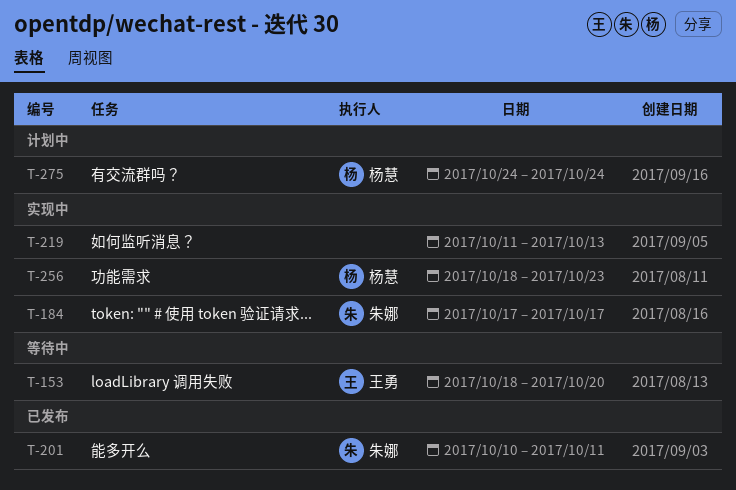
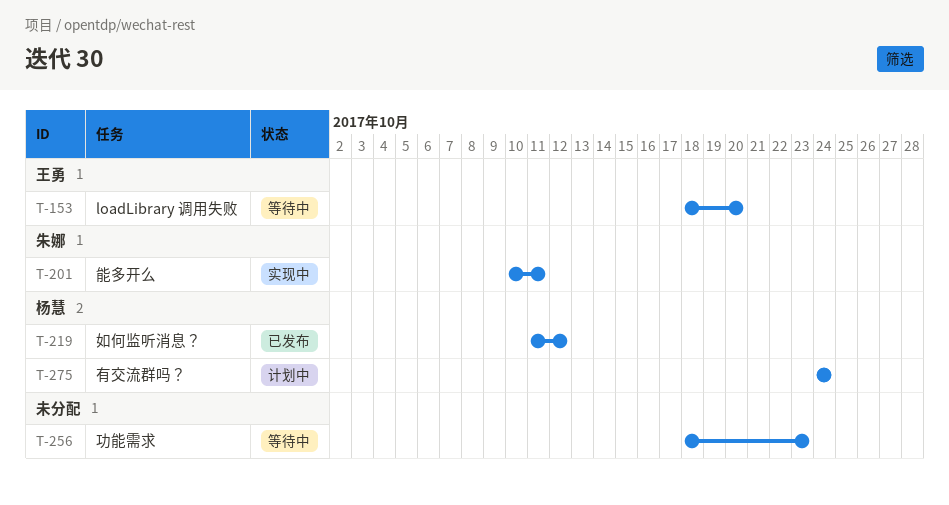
T-184: present -> none
T-201, status: 已发布 -> 实现中
T-219, status: 实现中 -> 已发布
T-219, owner: none -> 杨慧
T-219, due: Oct 13 -> Oct 12
T-256, status: 实现中 -> 等待中
T-256, owner: 杨慧 -> none

